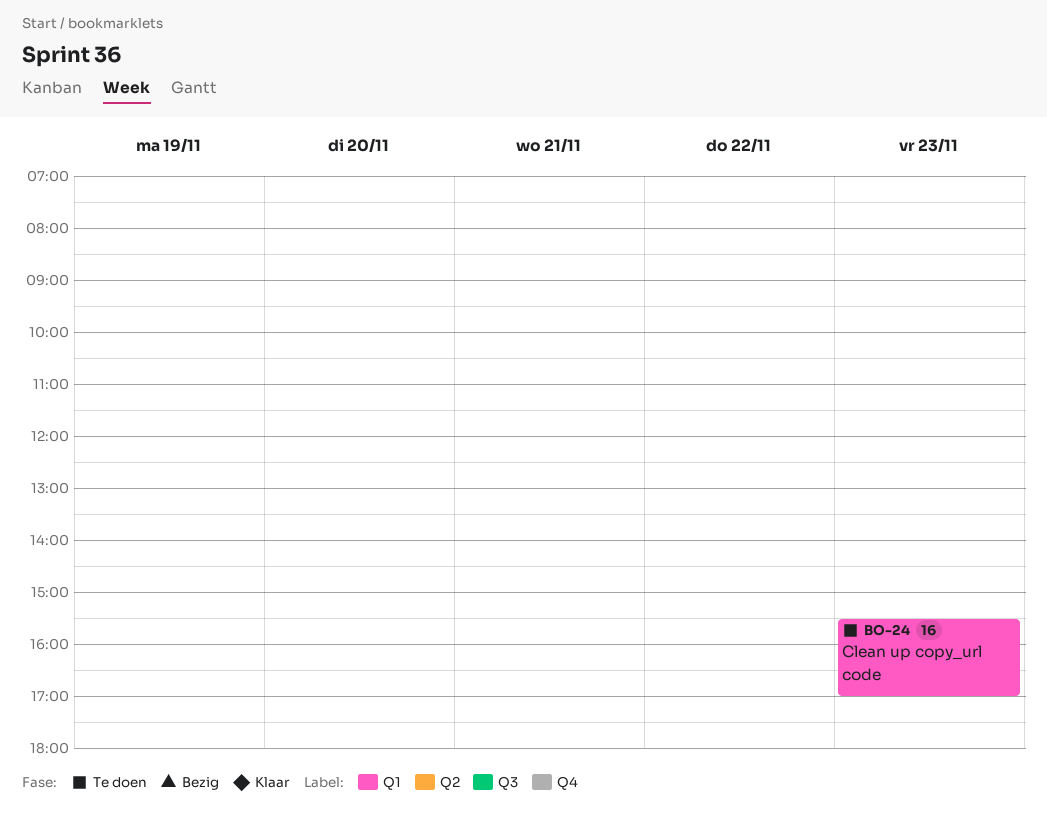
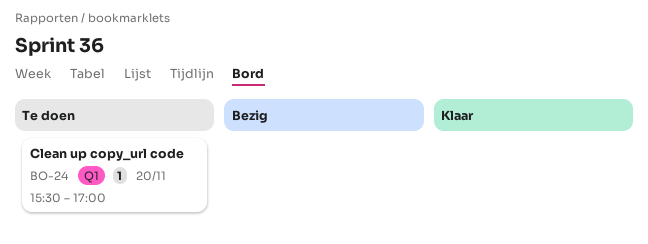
BO-24, estimate: 16 -> 1
BO-24, day: Nov 23 -> Nov 20

